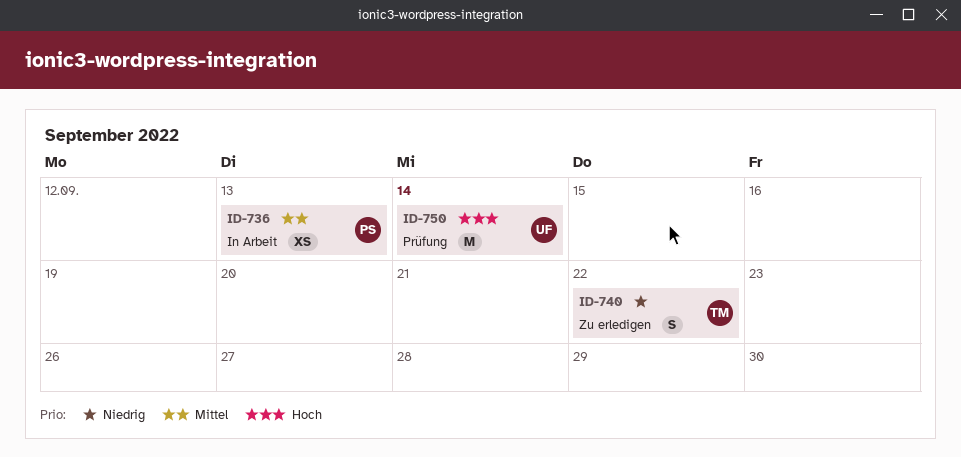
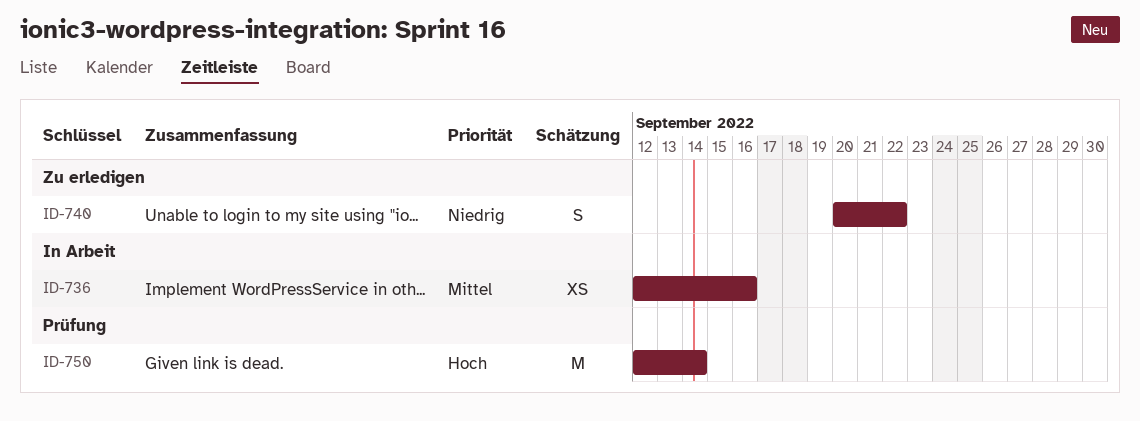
ID-736, due: Sep 13 -> Sep 16

